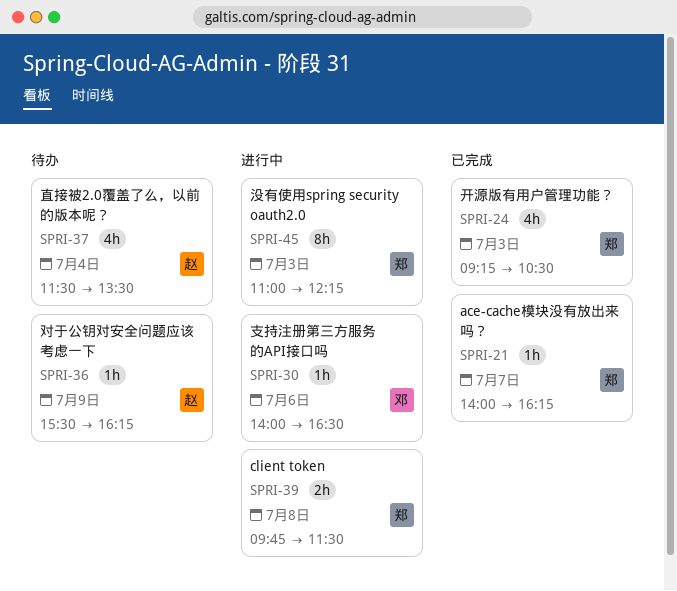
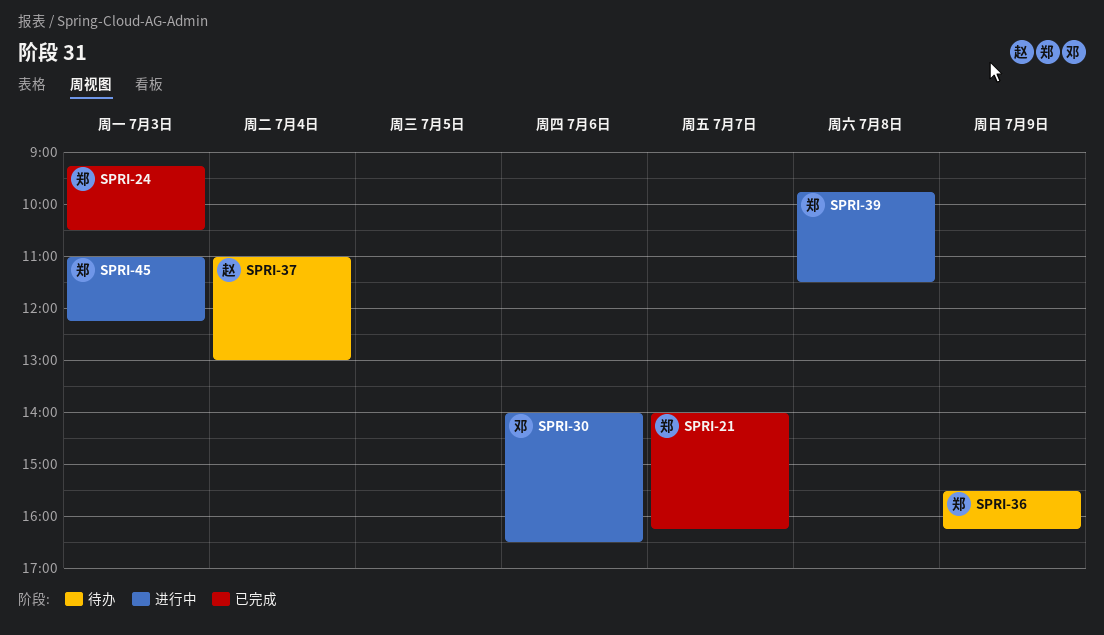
SPRI-36, owner: 赵 -> 郑
SPRI-37, begins: 11:30 -> 11:00
SPRI-37, ends: 13:30 -> 13:00

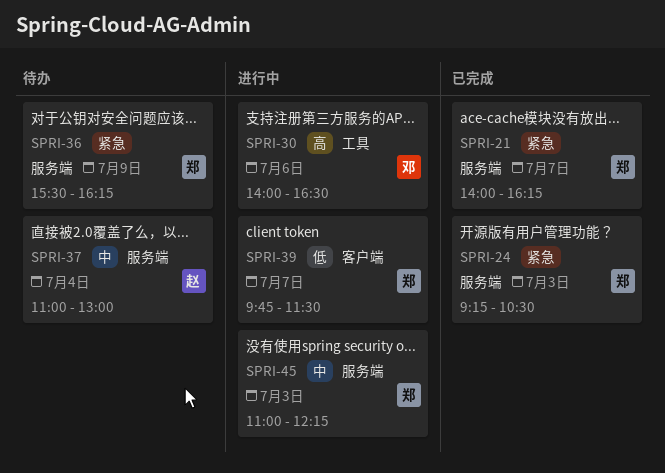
SPRI-39, day: Jul 8 -> Jul 7

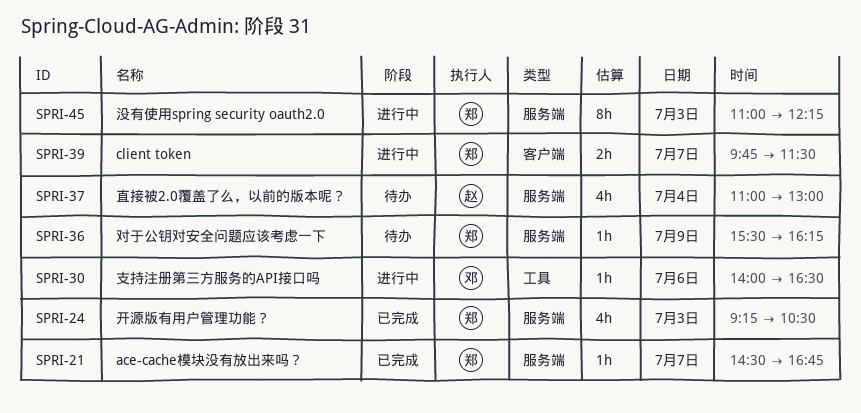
SPRI-21, begins: 14:00 -> 14:30
SPRI-21, ends: 16:15 -> 16:45

